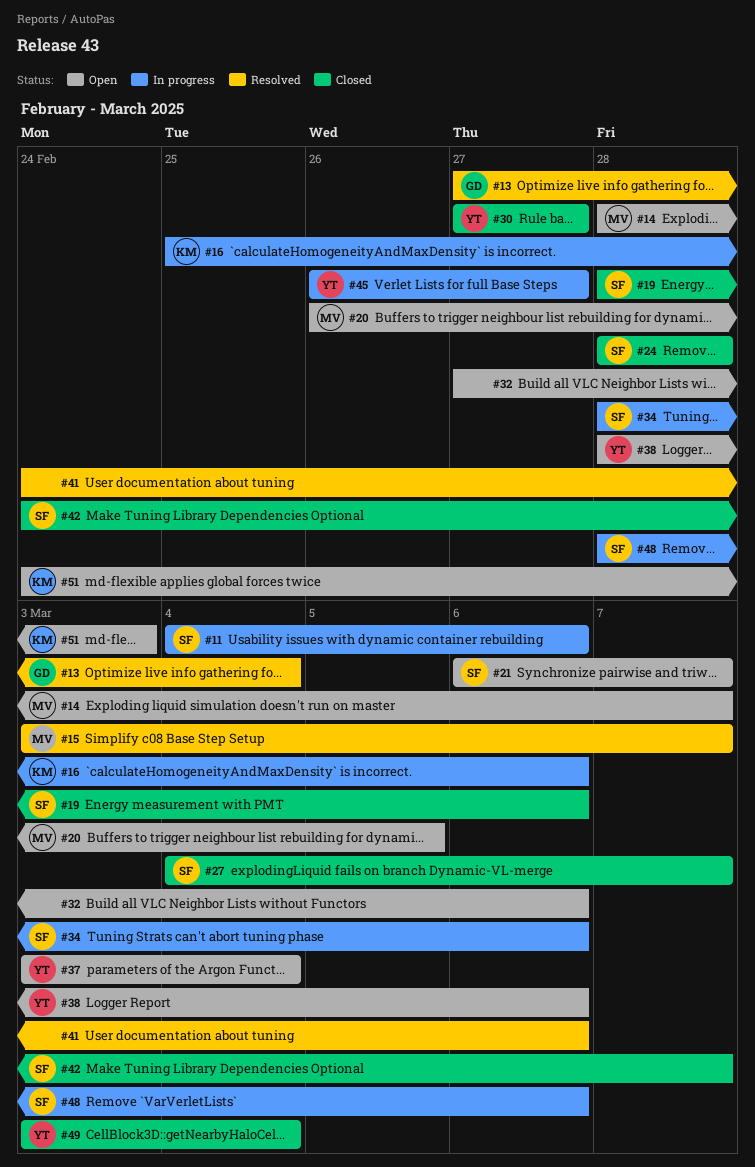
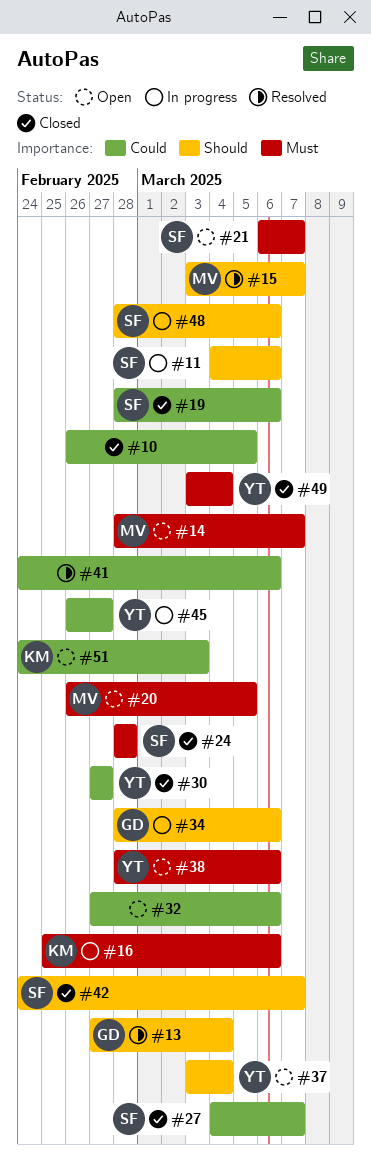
#10: none -> present
#34, owner: SF -> GD

